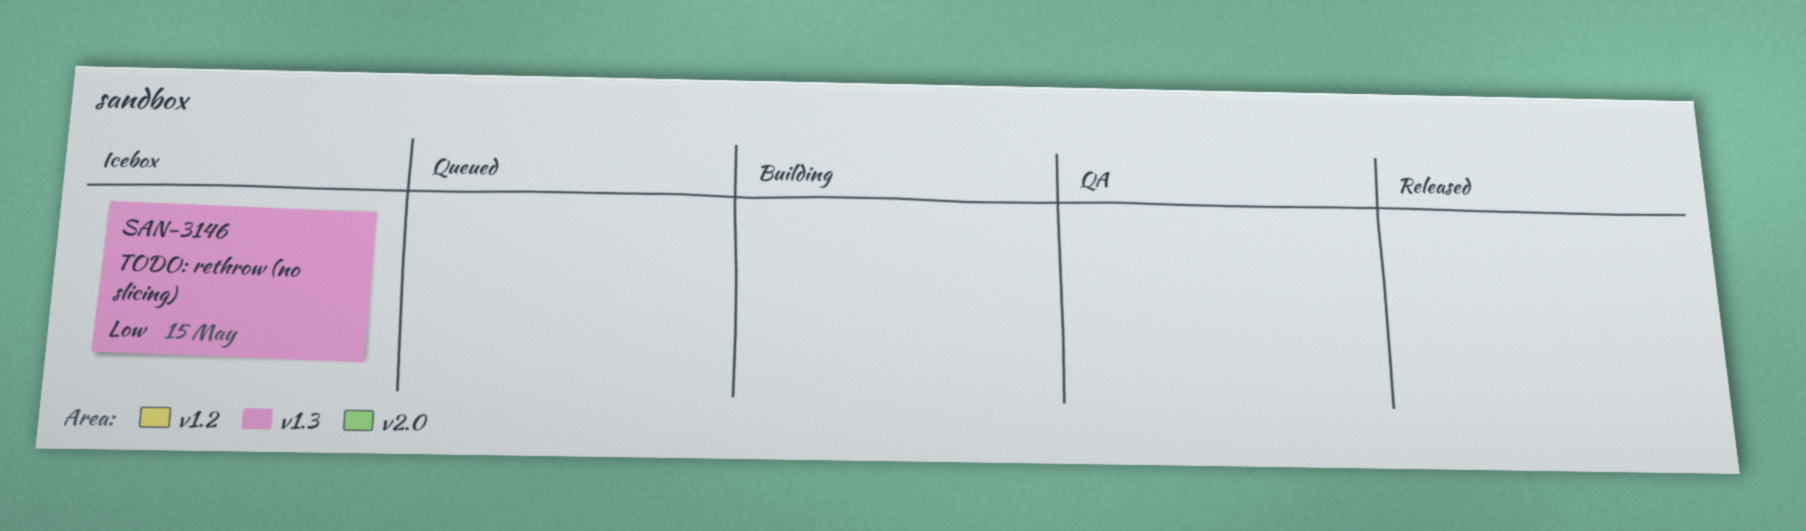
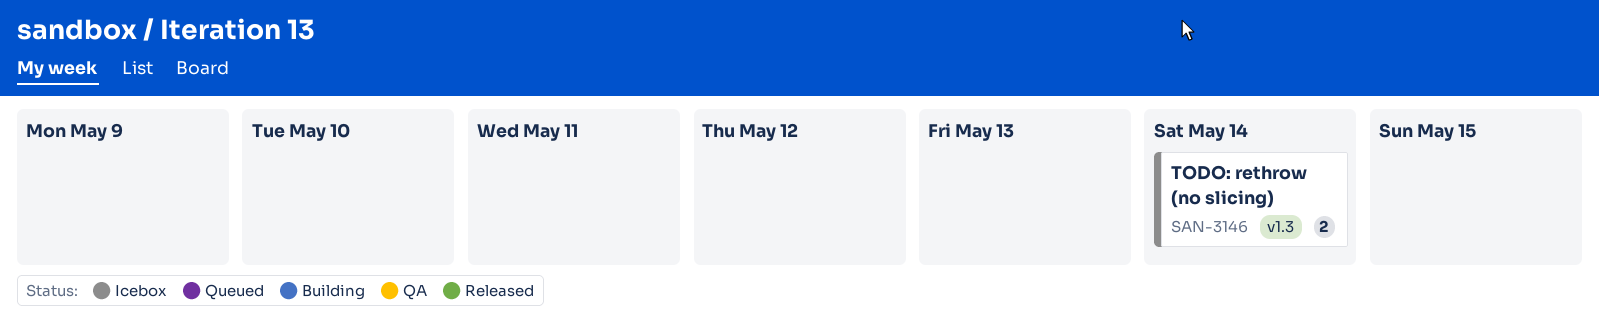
SAN-3146, due: May 15 -> May 14

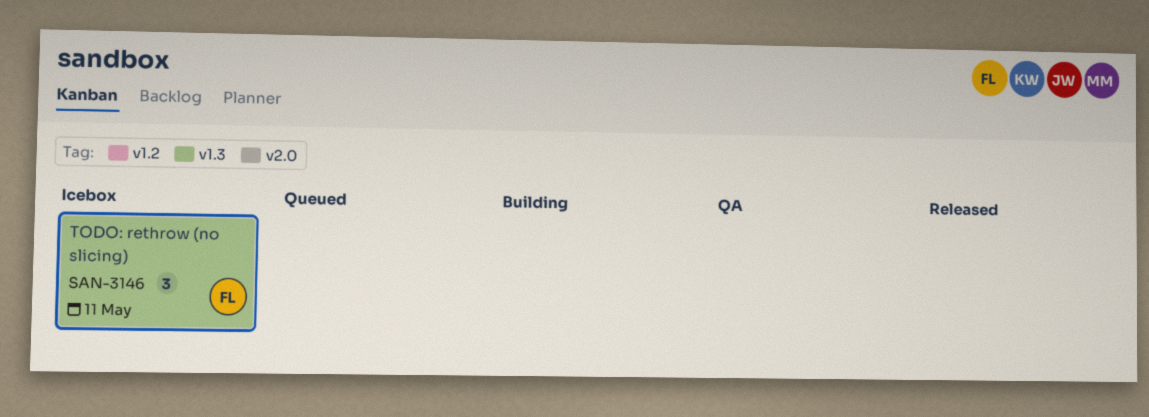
SAN-3146, estimate: 2 -> 3
SAN-3146, due: May 14 -> May 11

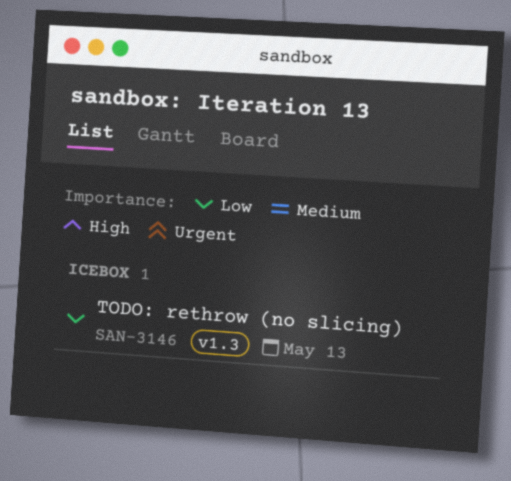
SAN-3146, due: May 11 -> May 13

